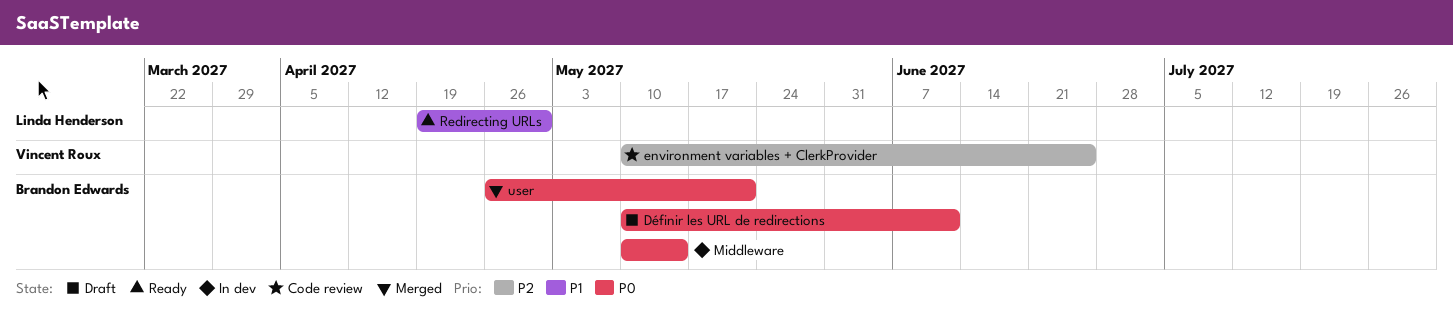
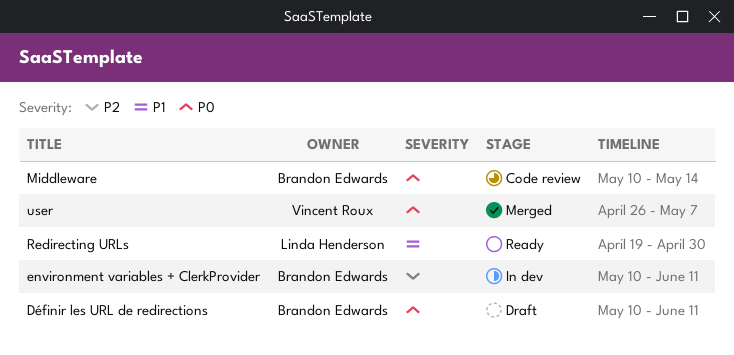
environment variables + ClerkProvider, status: Code review -> In dev
environment variables + ClerkProvider, owner: Vincent Roux -> Brandon Edwards
environment variables + ClerkProvider, due: Jun 25 -> Jun 11
Middleware, status: In dev -> Code review
user, owner: Brandon Edwards -> Vincent Roux
user, due: May 21 -> May 7

